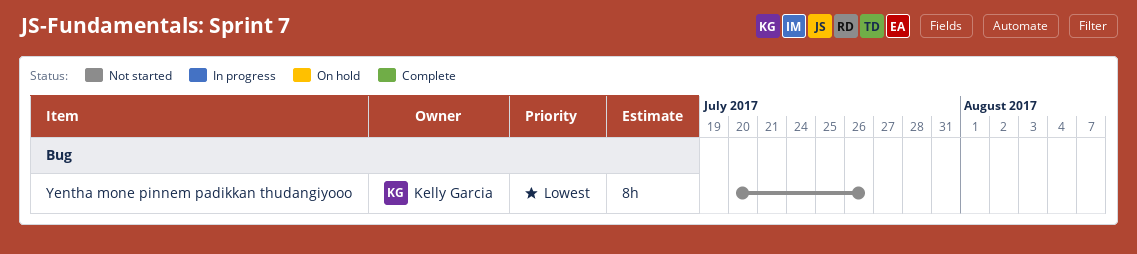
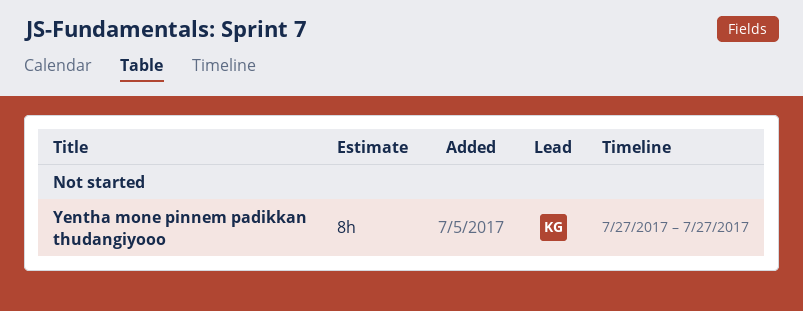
Yentha mone pinnem padikkan thudangiyooo, start: Jul 20 -> Jul 27
Yentha mone pinnem padikkan thudangiyooo, due: Jul 26 -> Jul 27

